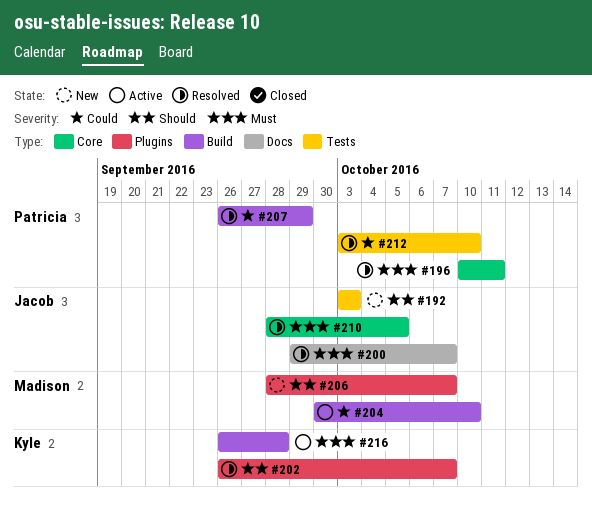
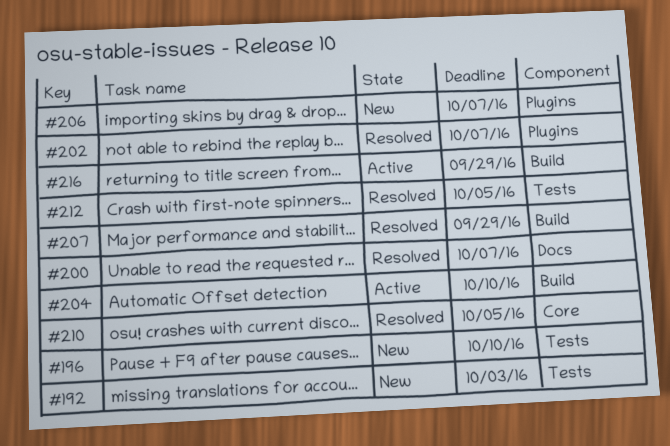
#196, status: Resolved -> New
#196, label: Core -> Tests
#196, due: Oct 11 -> Oct 10
#212, due: Oct 10 -> Oct 5
#216, due: Sep 28 -> Sep 29

